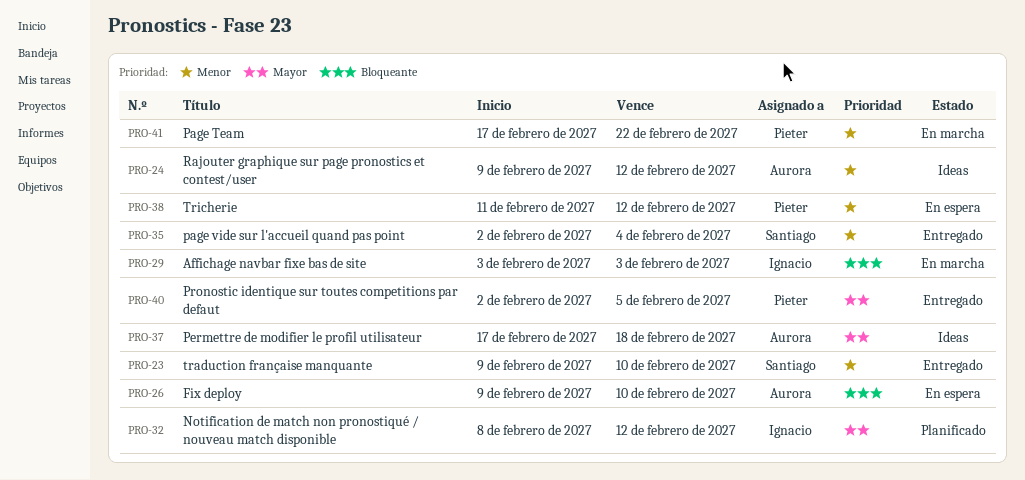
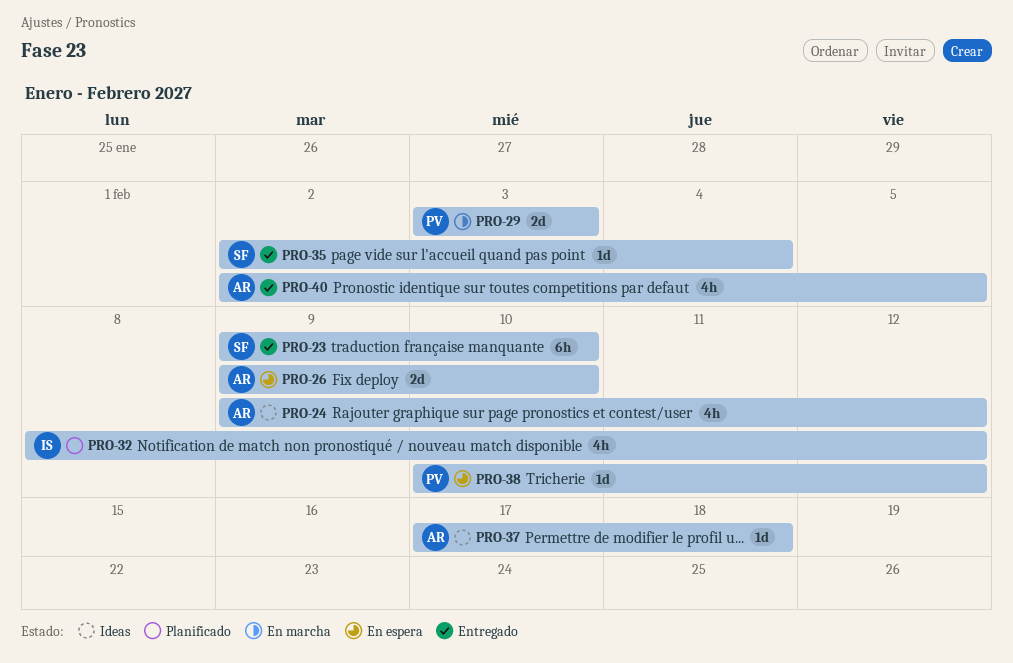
PRO-29, owner: Ignacio -> Pieter
PRO-38, start: Feb 11 -> Feb 10
PRO-40, owner: Pieter -> Aurora
PRO-41: present -> none

